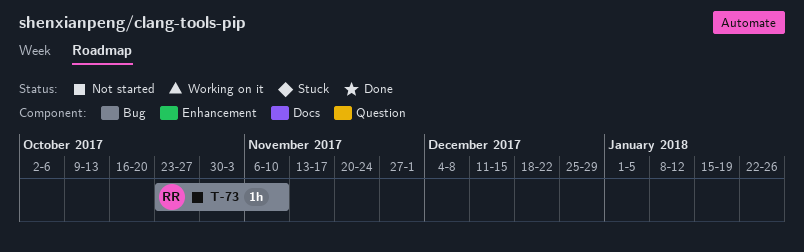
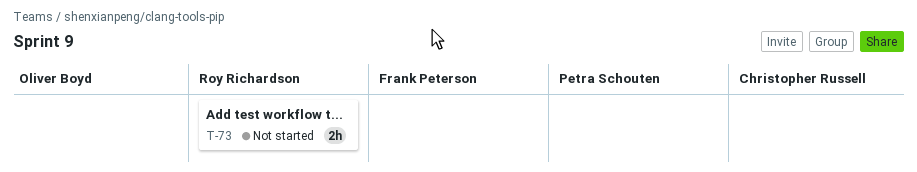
T-73, estimate: 1h -> 2h

